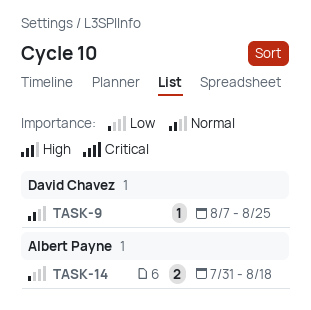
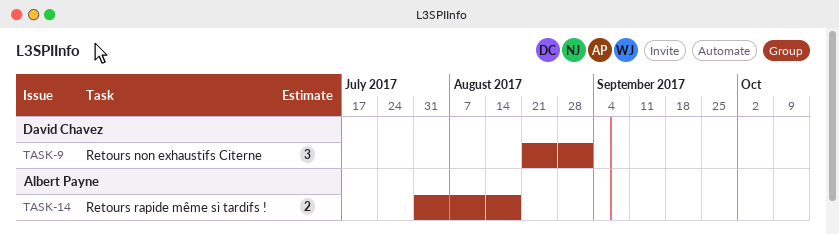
TASK-9, estimate: 1 -> 3
TASK-9, start: Aug 7 -> Aug 21
TASK-9, due: Aug 25 -> Sep 1

